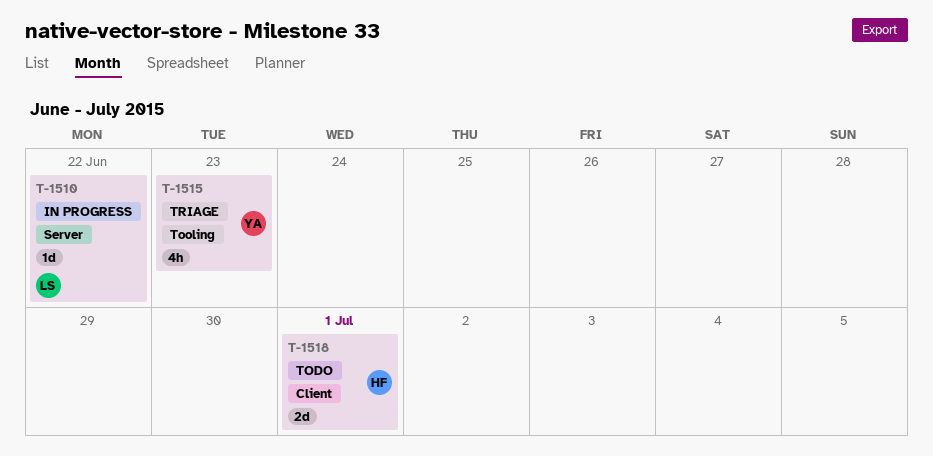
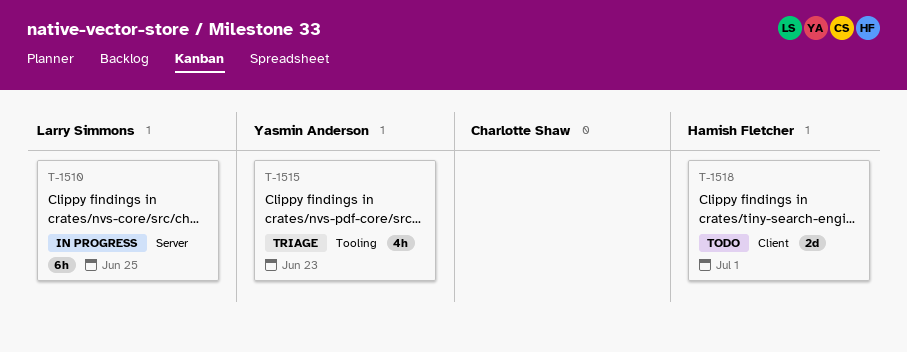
T-1510, estimate: 1d -> 6h
T-1510, due: Jun 22 -> Jun 25

